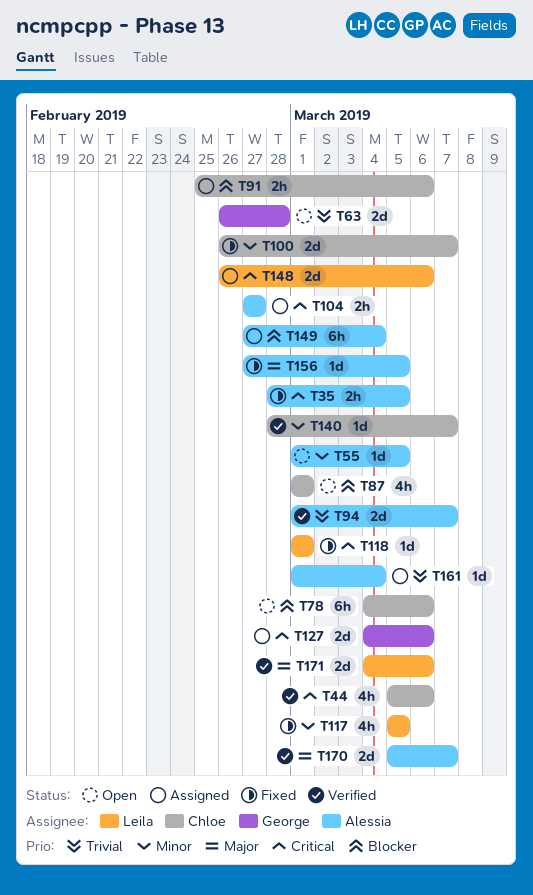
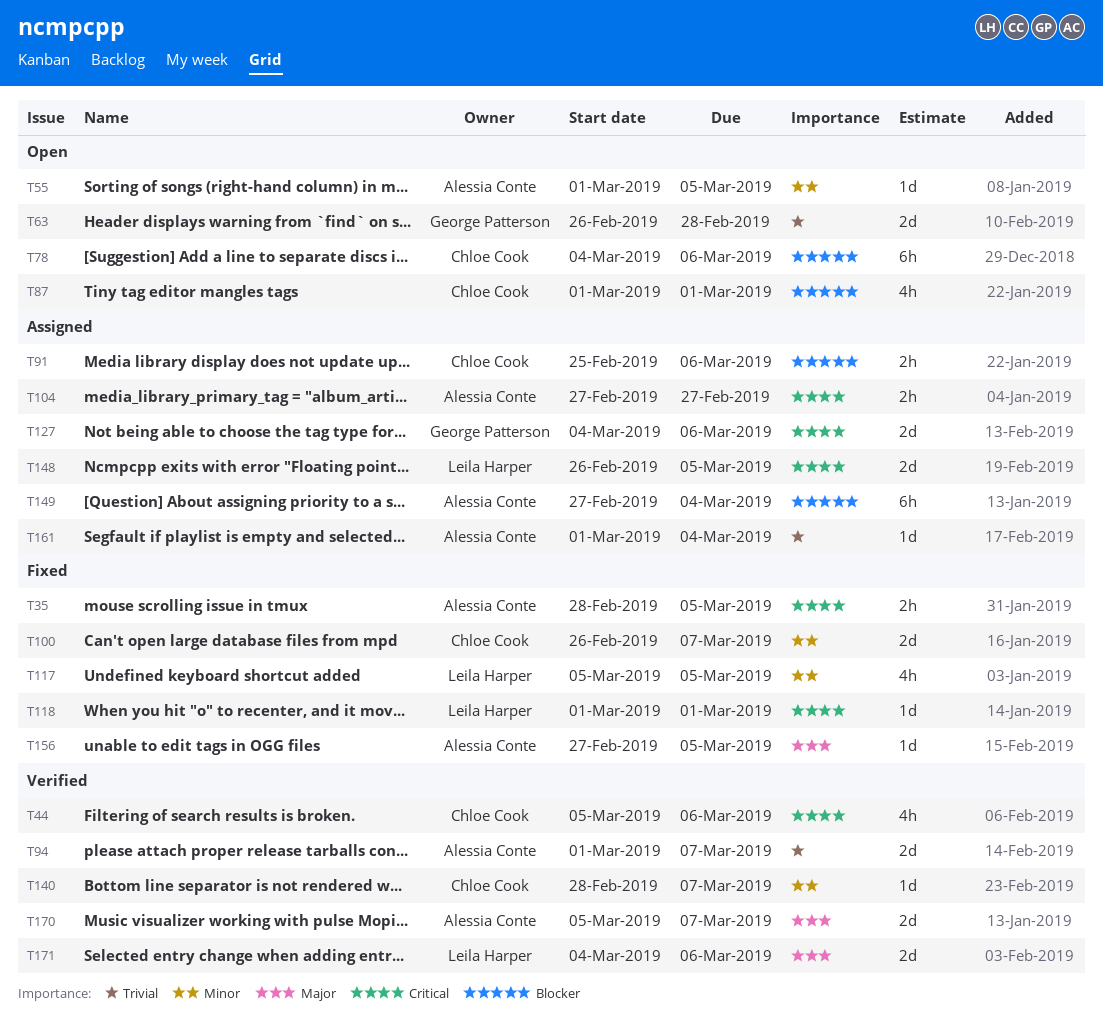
T148, due: Mar 6 -> Mar 5

